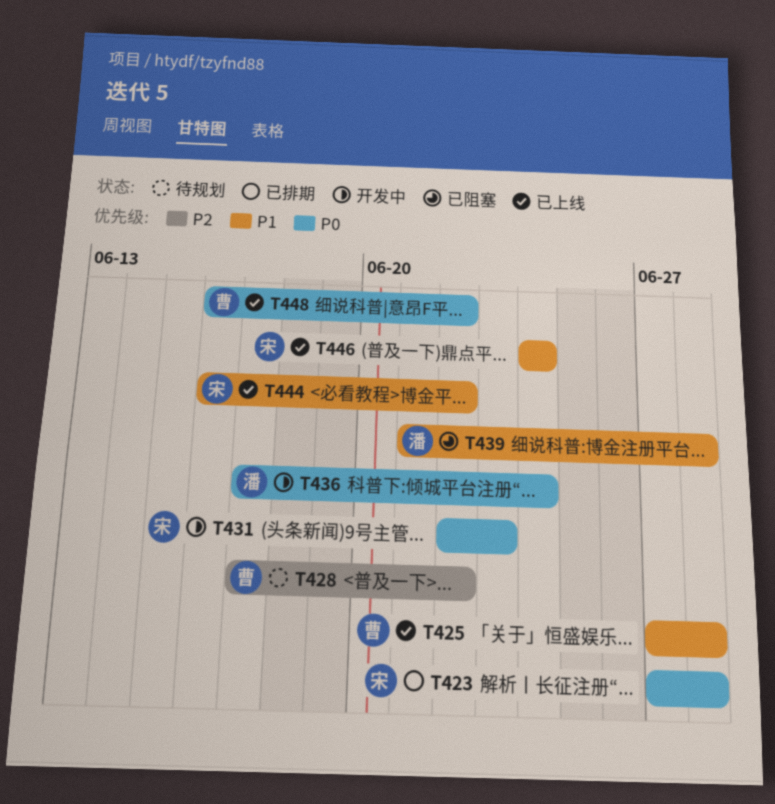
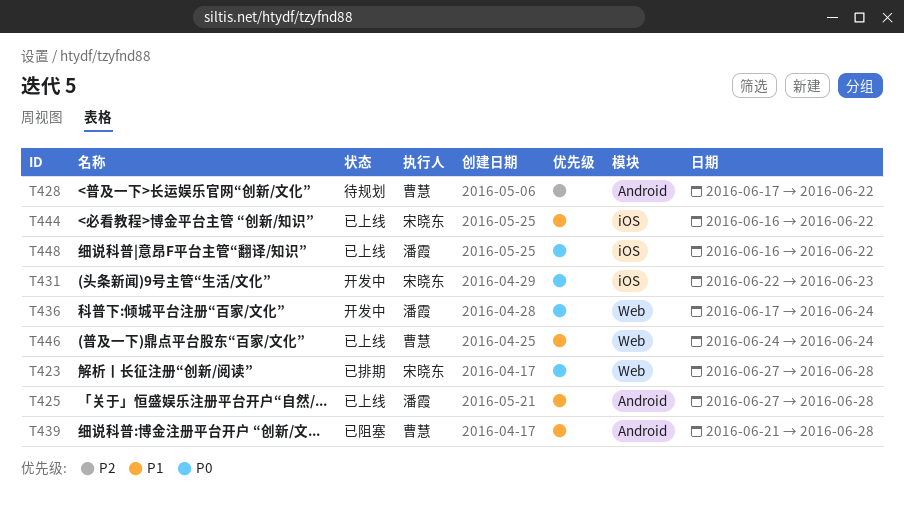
T425, owner: 曹慧 -> 潘霞
T439, owner: 潘霞 -> 曹慧
T446, owner: 宋晓东 -> 曹慧
T448, owner: 曹慧 -> 潘霞

